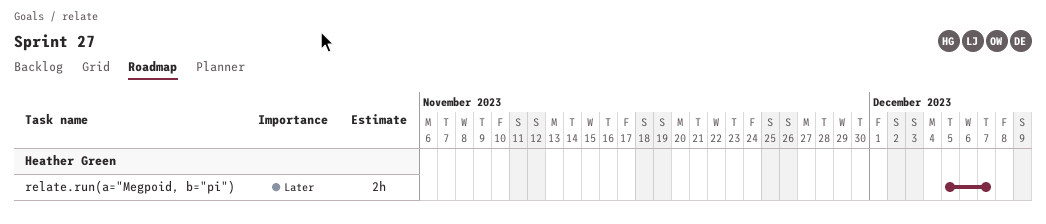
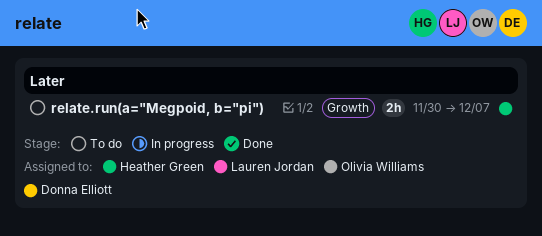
relate.run(a="Megpoid, b="pi"), start: Dec 5 -> Nov 30

